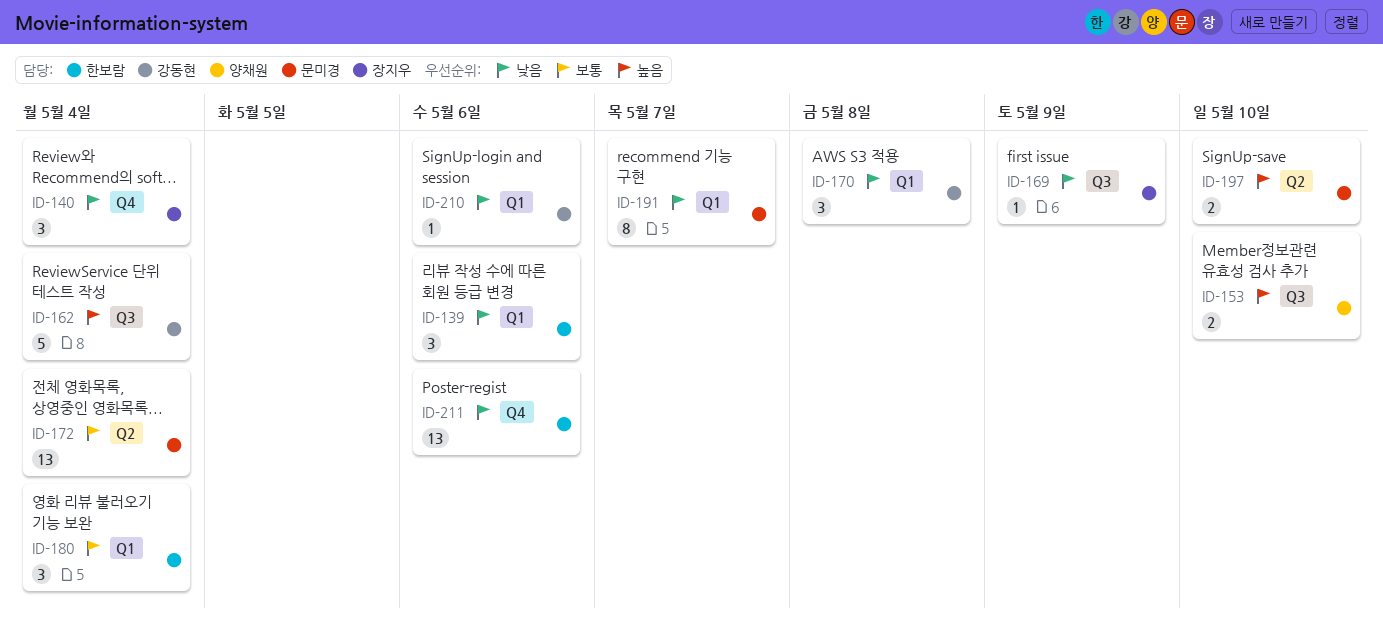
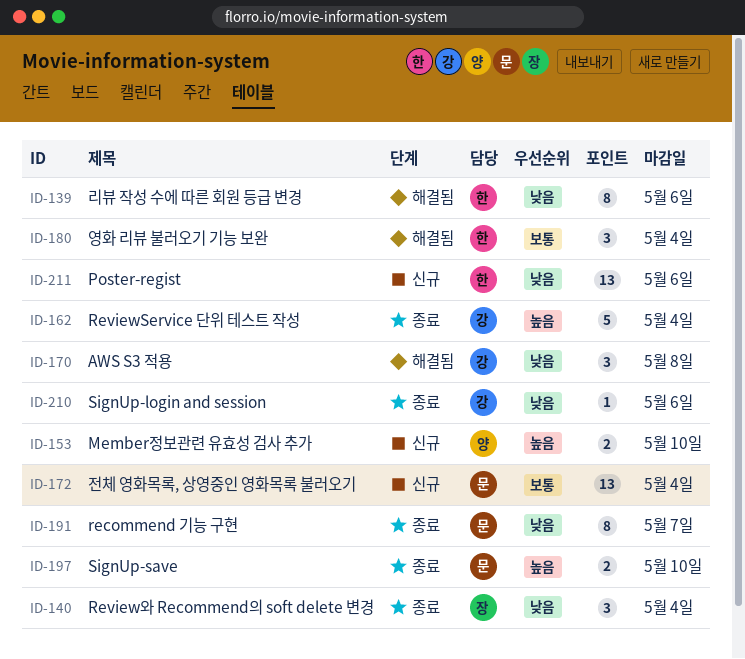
ID-139, estimate: 3 -> 8
ID-169: present -> none

